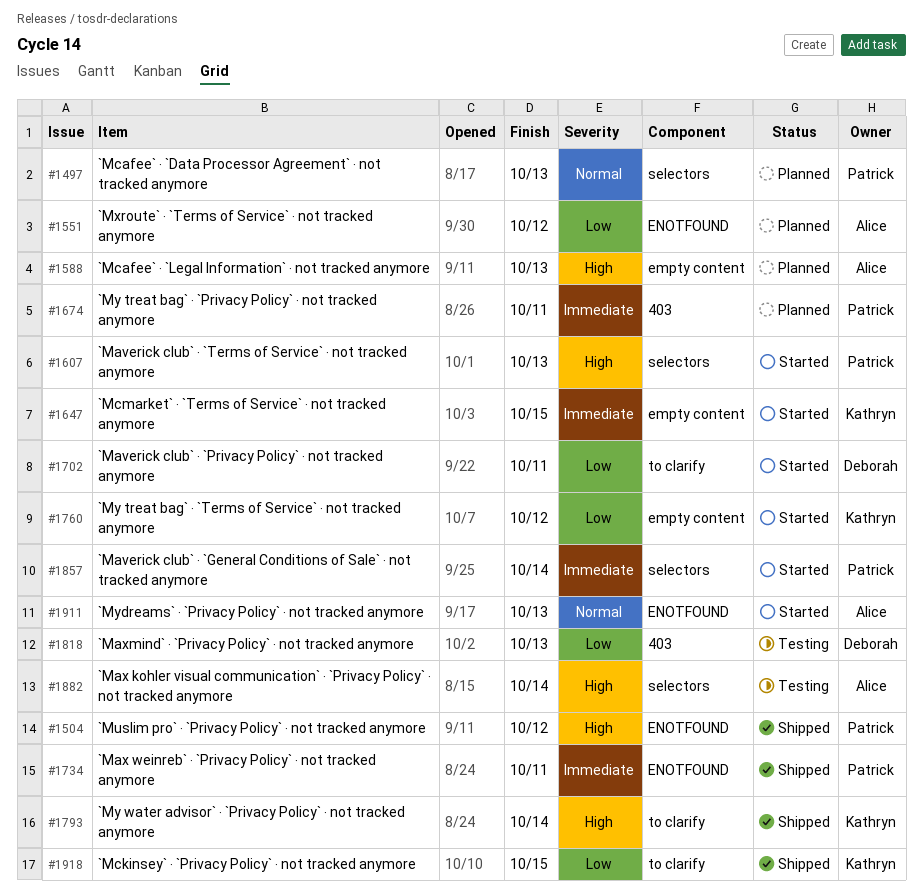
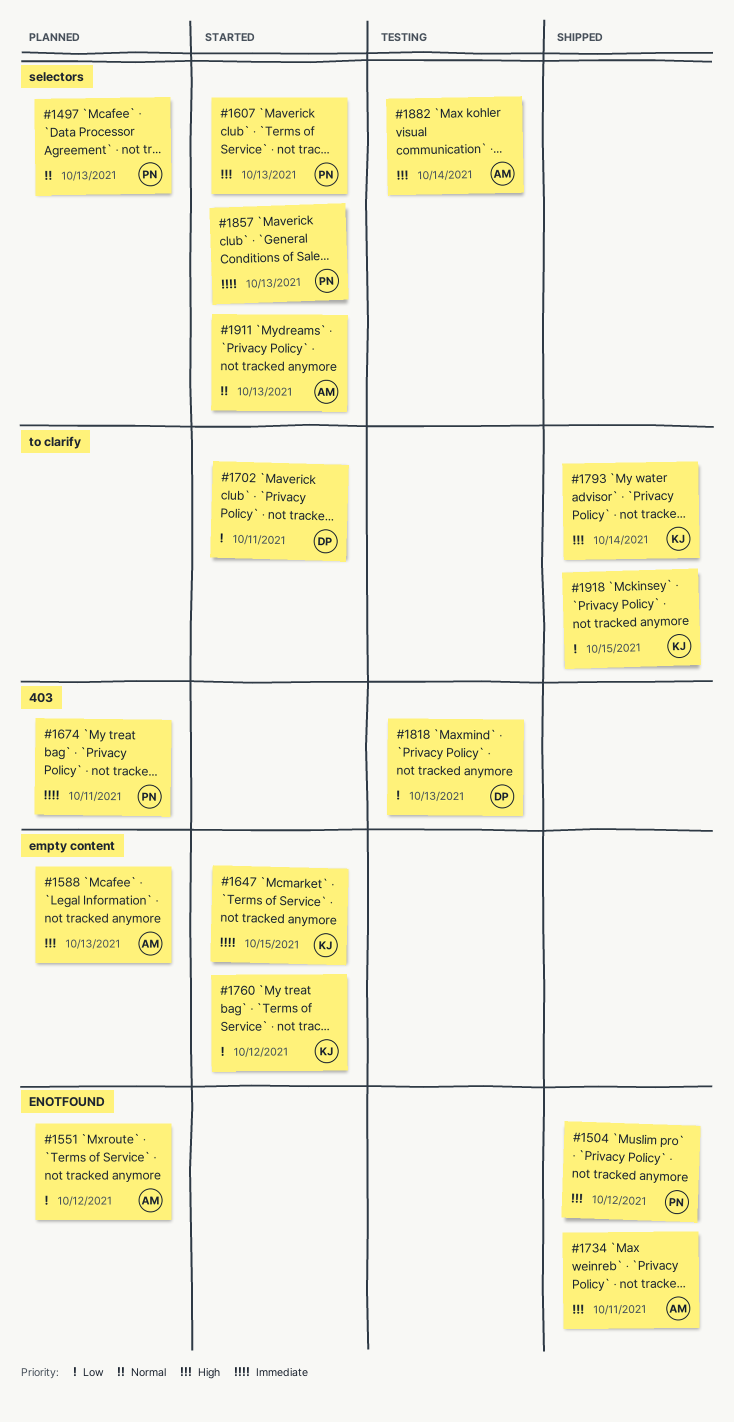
#1734, owner: Patrick -> Alice
#1734, priority: Immediate -> High
#1857, due: Oct 14 -> Oct 13
#1911, label: ENOTFOUND -> selectors

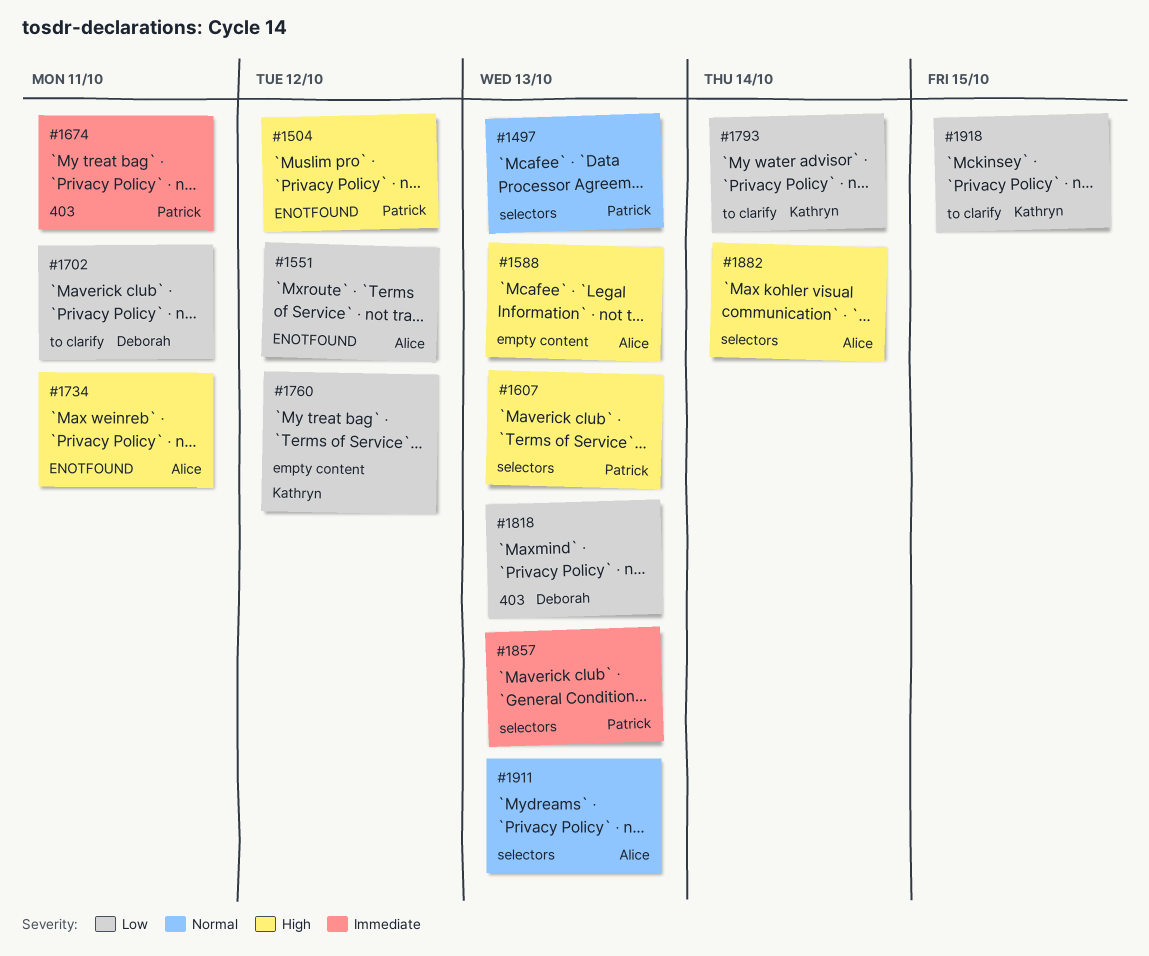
#1647: present -> none
#1793, priority: High -> Low

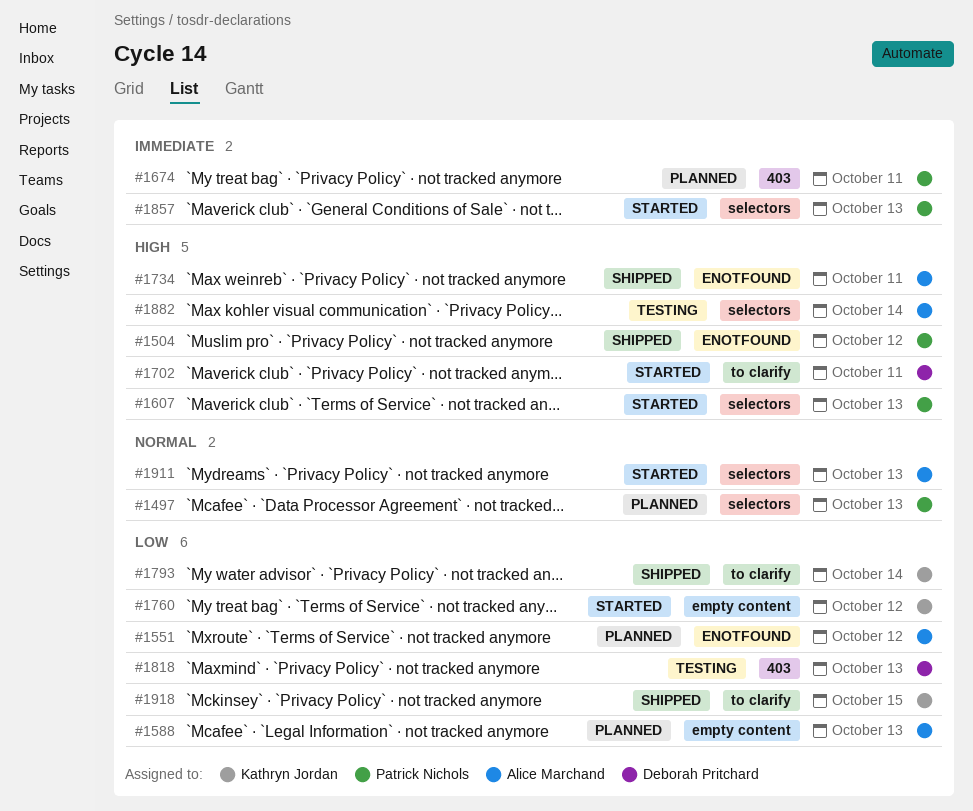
#1588, priority: High -> Low
#1702, priority: Low -> High

